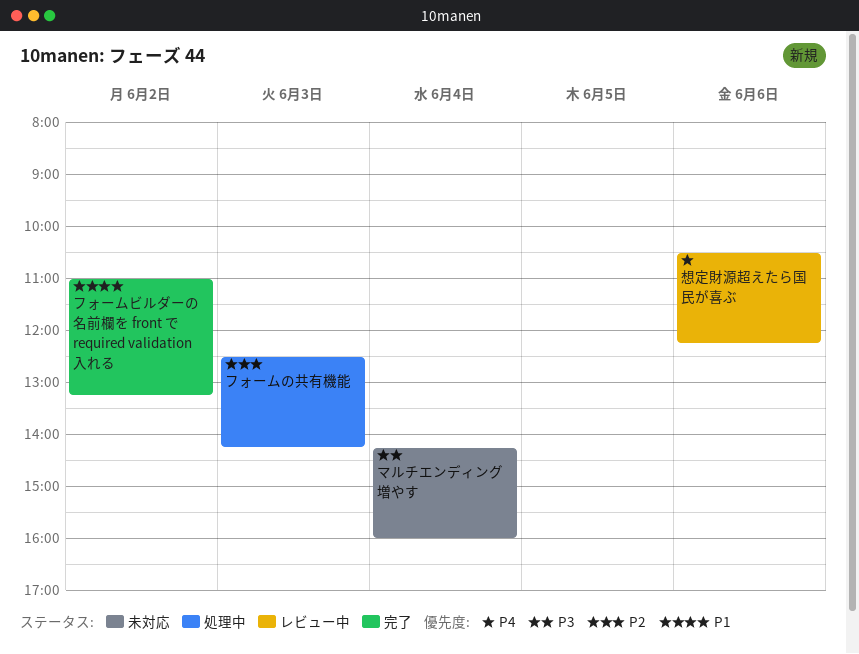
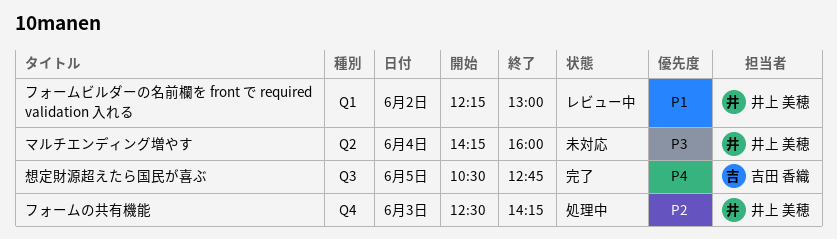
フォームビルダーの名前欄を front で required validation 入れる, status: 完了 -> レビュー中
フォームビルダーの名前欄を front で required validation 入れる, begins: 11:00 -> 12:15
フォームビルダーの名前欄を front で required validation 入れる, ends: 13:15 -> 13:00
想定財源超えたら国民が喜ぶ, status: レビュー中 -> 完了
想定財源超えたら国民が喜ぶ, day: Jun 6 -> Jun 5
想定財源超えたら国民が喜ぶ, ends: 12:15 -> 12:45

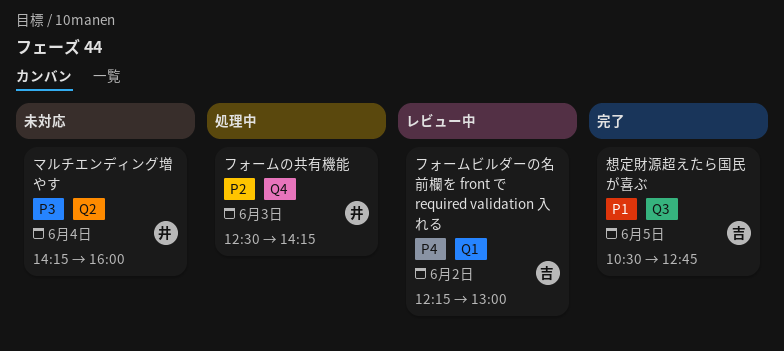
フォームビルダーの名前欄を front で required validation 入れる, owner: 井上 美穂 -> 吉田 香織
フォームビルダーの名前欄を front で required validation 入れる, priority: P1 -> P4
想定財源超えたら国民が喜ぶ, priority: P4 -> P1

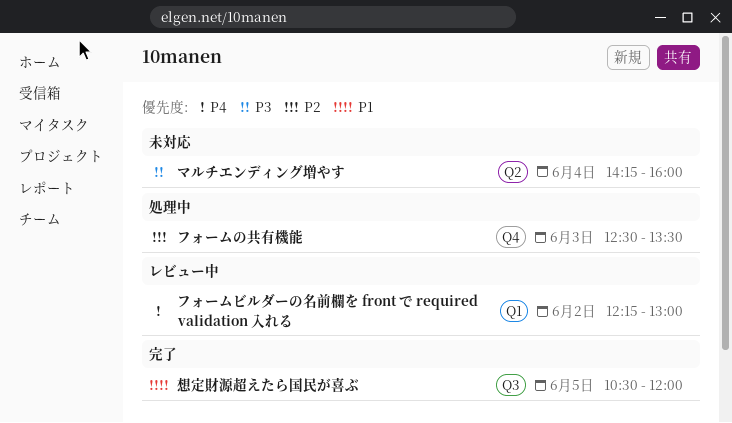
フォームの共有機能, ends: 14:15 -> 13:30
想定財源超えたら国民が喜ぶ, ends: 12:45 -> 12:00

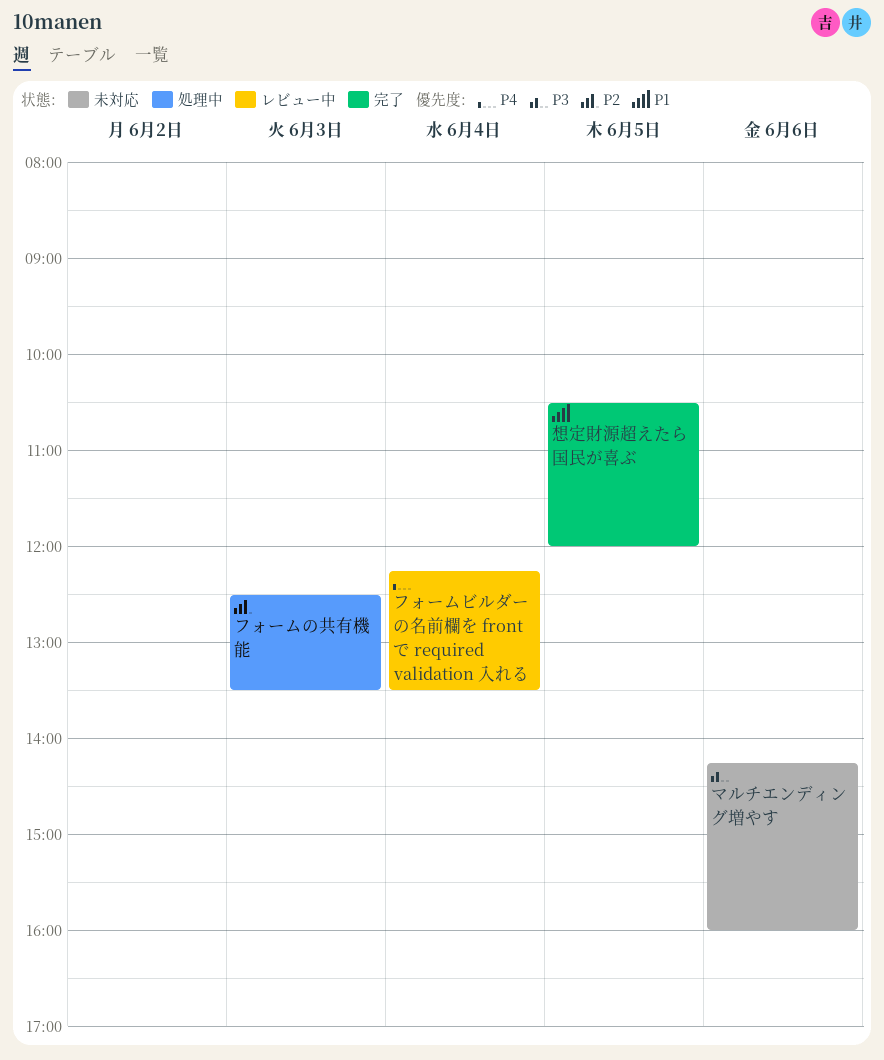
フォームビルダーの名前欄を front で required validation 入れる, day: Jun 2 -> Jun 4
フォームビルダーの名前欄を front で required validation 入れる, ends: 13:00 -> 13:30
マルチエンディング増やす, day: Jun 4 -> Jun 6

